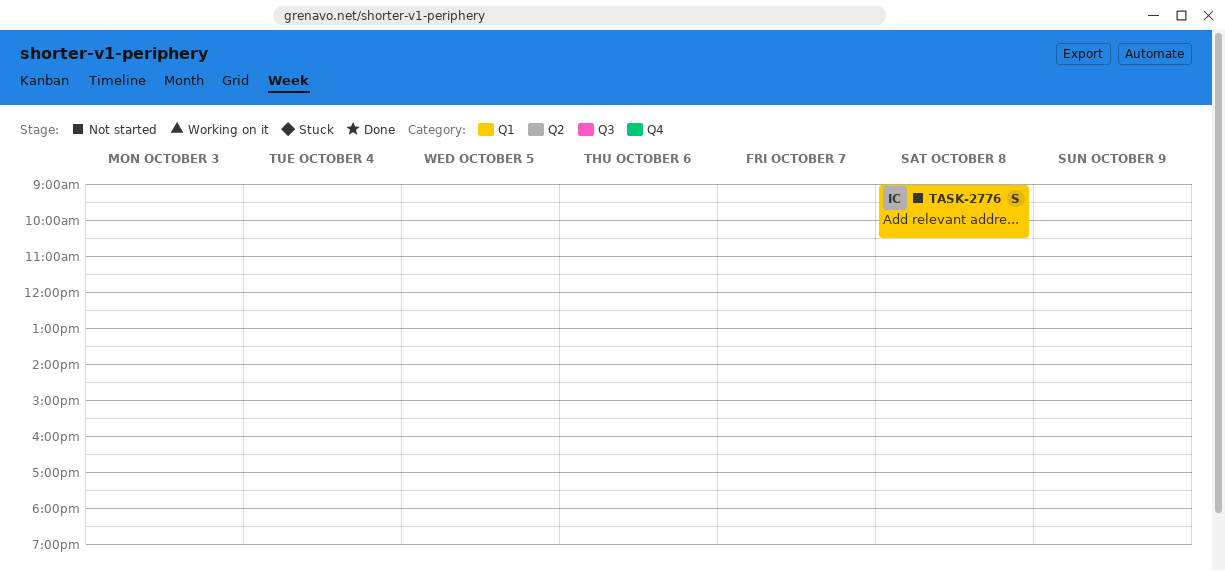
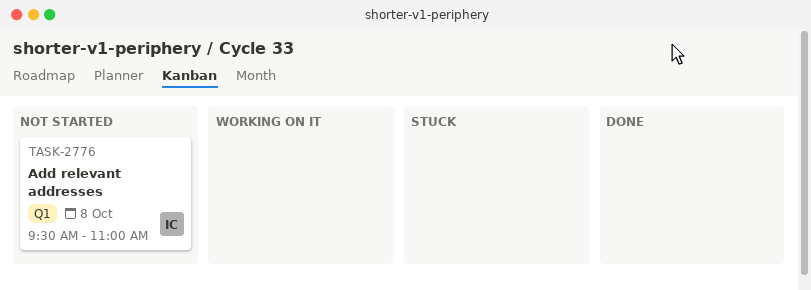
TASK-2776, begins: 09:00 -> 09:30
TASK-2776, ends: 10:30 -> 11:00

